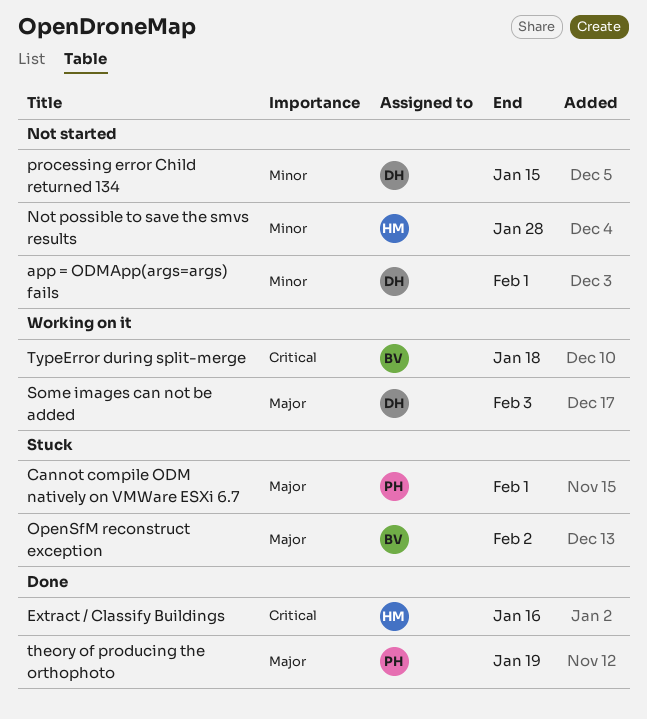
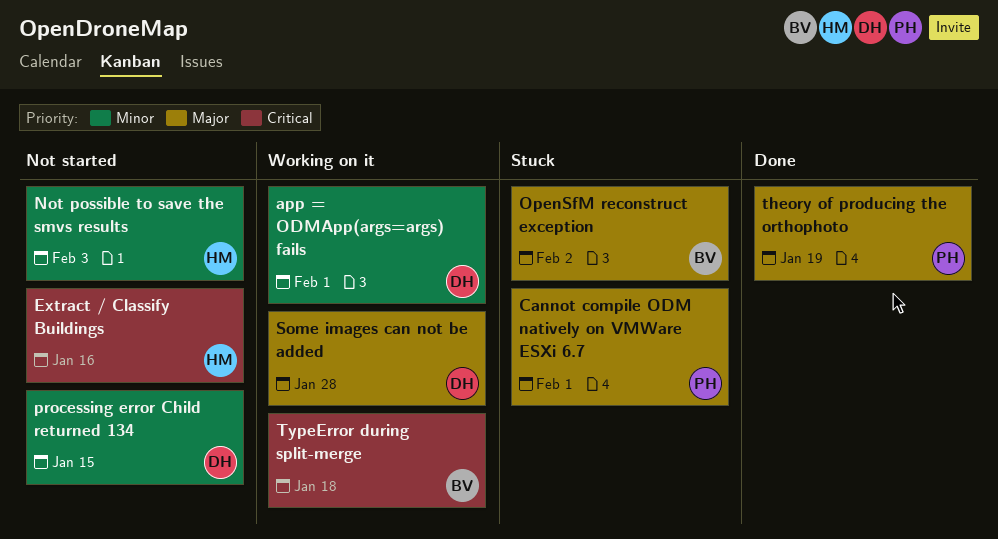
app = ODMApp(args=args) fails, status: Not started -> Working on it
Extract / Classify Buildings, status: Done -> Not started
Not possible to save the smvs results, due: Jan 28 -> Feb 3
Some images can not be added, due: Feb 3 -> Jan 28

